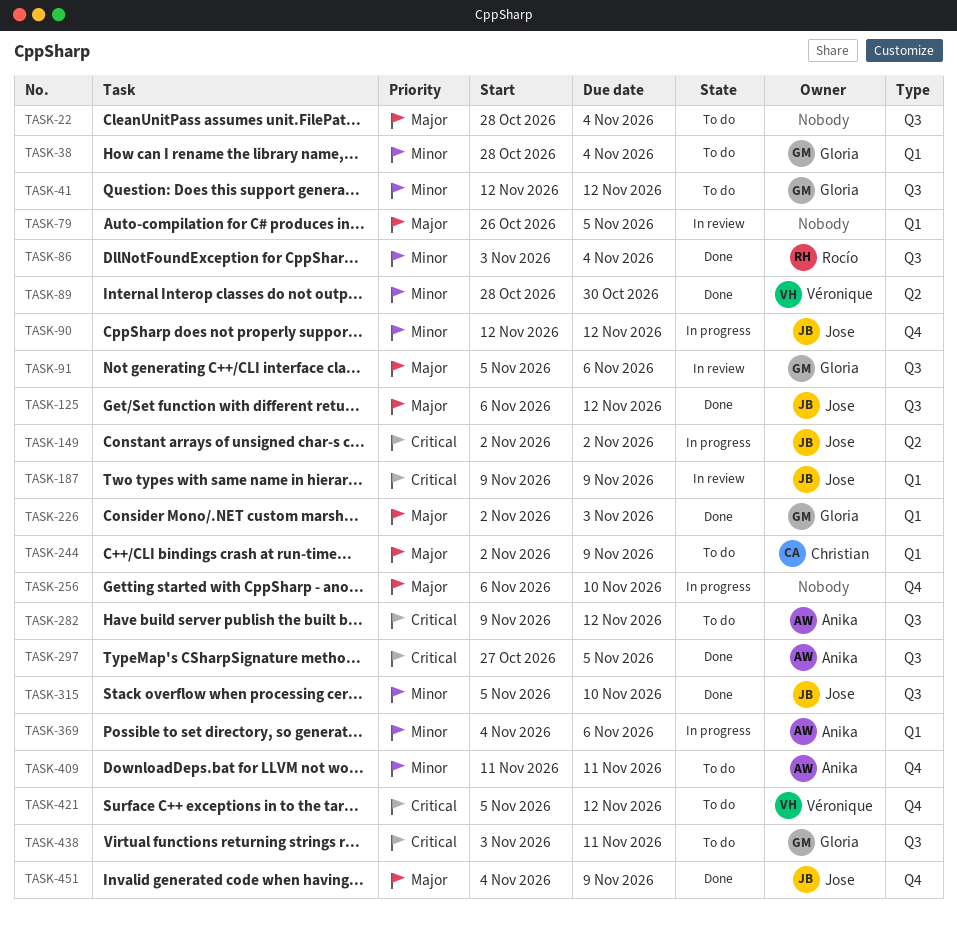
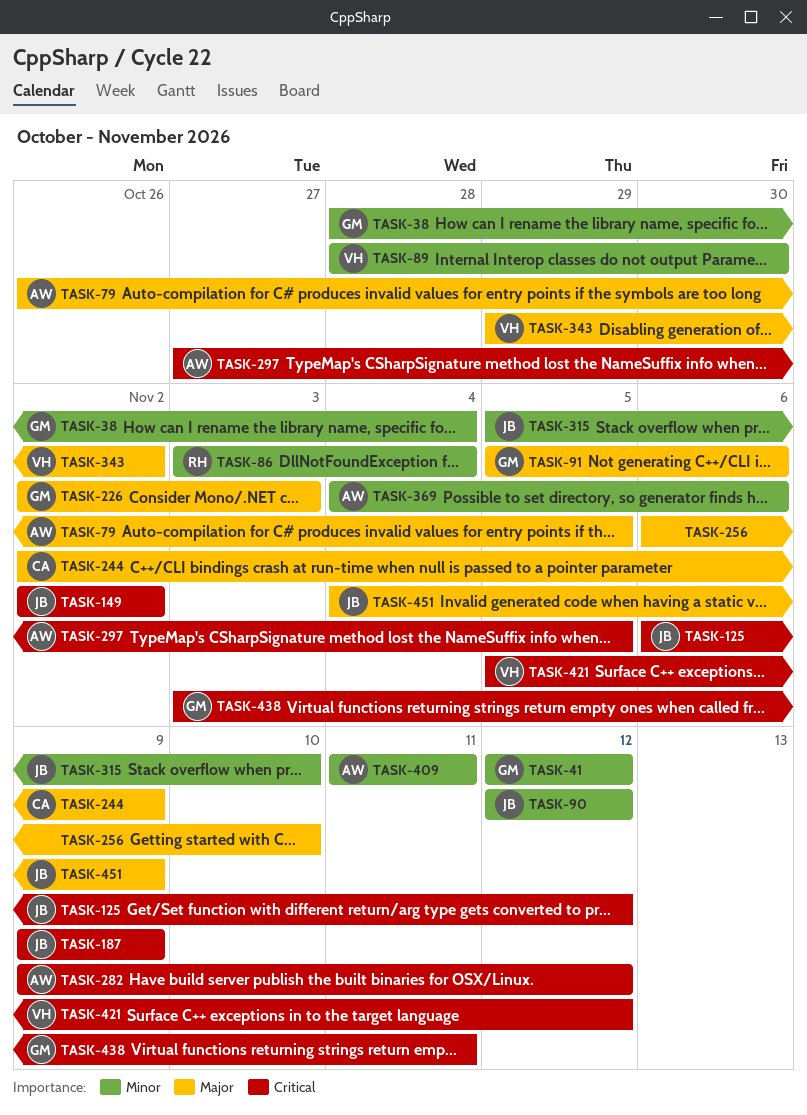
TASK-22: present -> none
TASK-79, owner: none -> Anika
TASK-125, priority: Major -> Critical
TASK-343: none -> present

